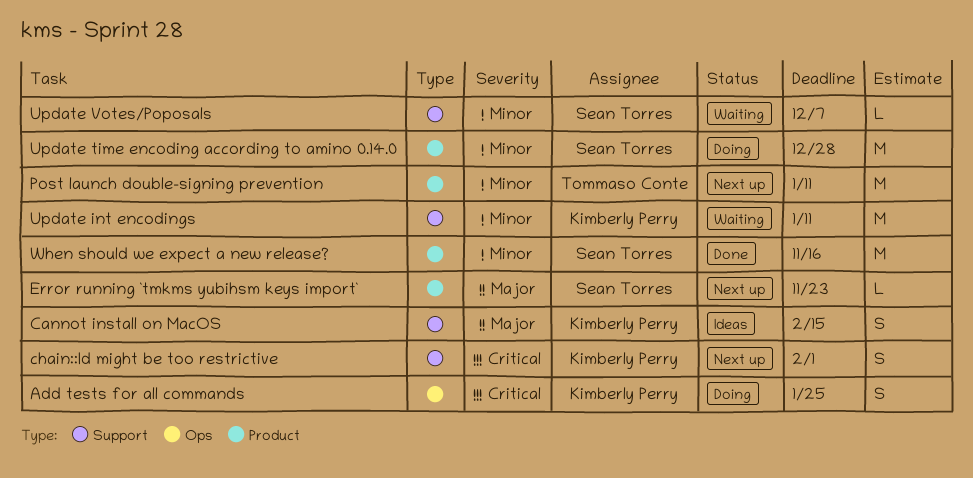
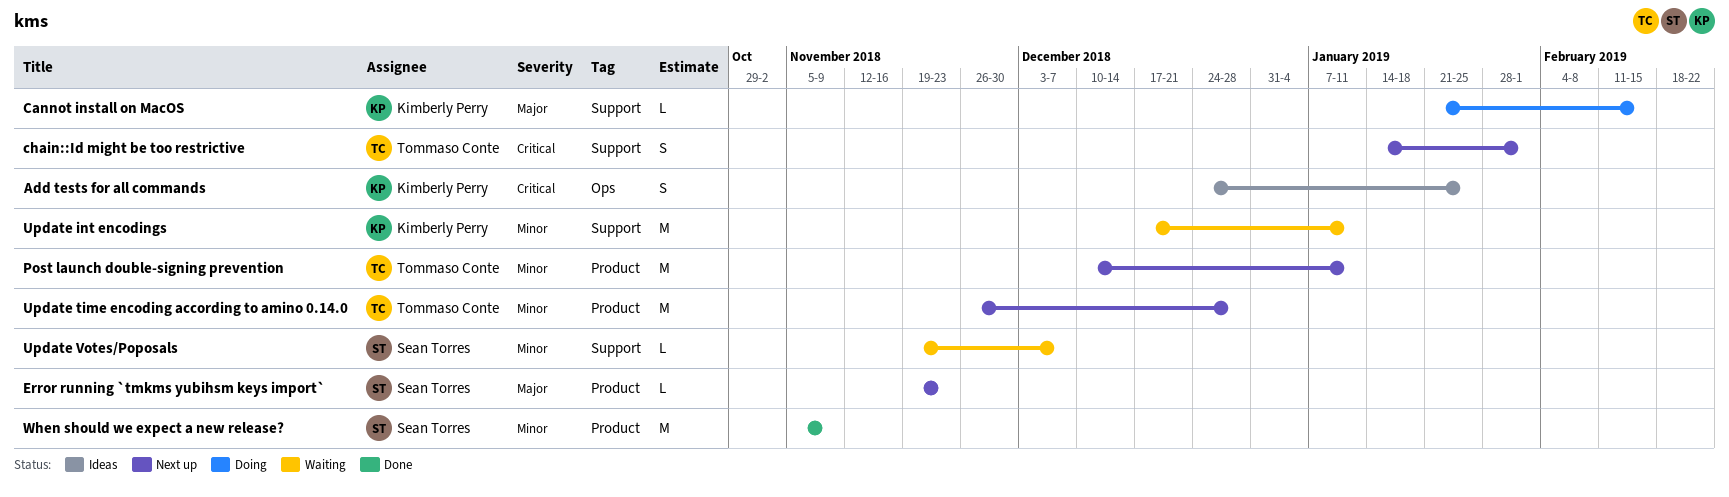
Add tests for all commands, status: Doing -> Ideas
Cannot install on MacOS, status: Ideas -> Doing
Cannot install on MacOS, estimate: S -> L
chain::Id might be too restrictive, owner: Kimberly Perry -> Tommaso Conte
Update time encoding according to amino 0.14.0, status: Doing -> Next up
Update time encoding according to amino 0.14.0, owner: Sean Torres -> Tommaso Conte
When should we expect a new release?, due: Nov 16 -> Nov 9

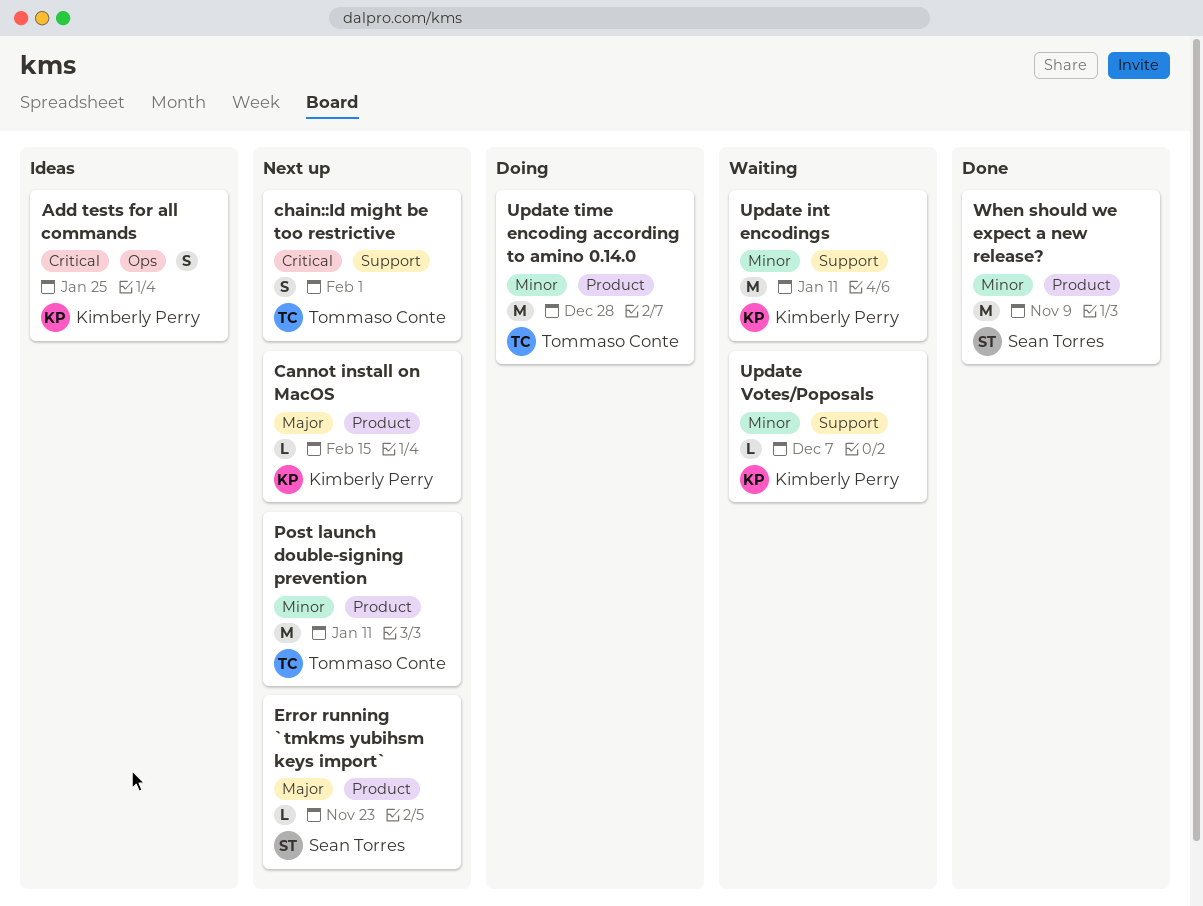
Cannot install on MacOS, status: Doing -> Next up
Cannot install on MacOS, label: Support -> Product
Update time encoding according to amino 0.14.0, status: Next up -> Doing
Update Votes/Poposals, owner: Sean Torres -> Kimberly Perry

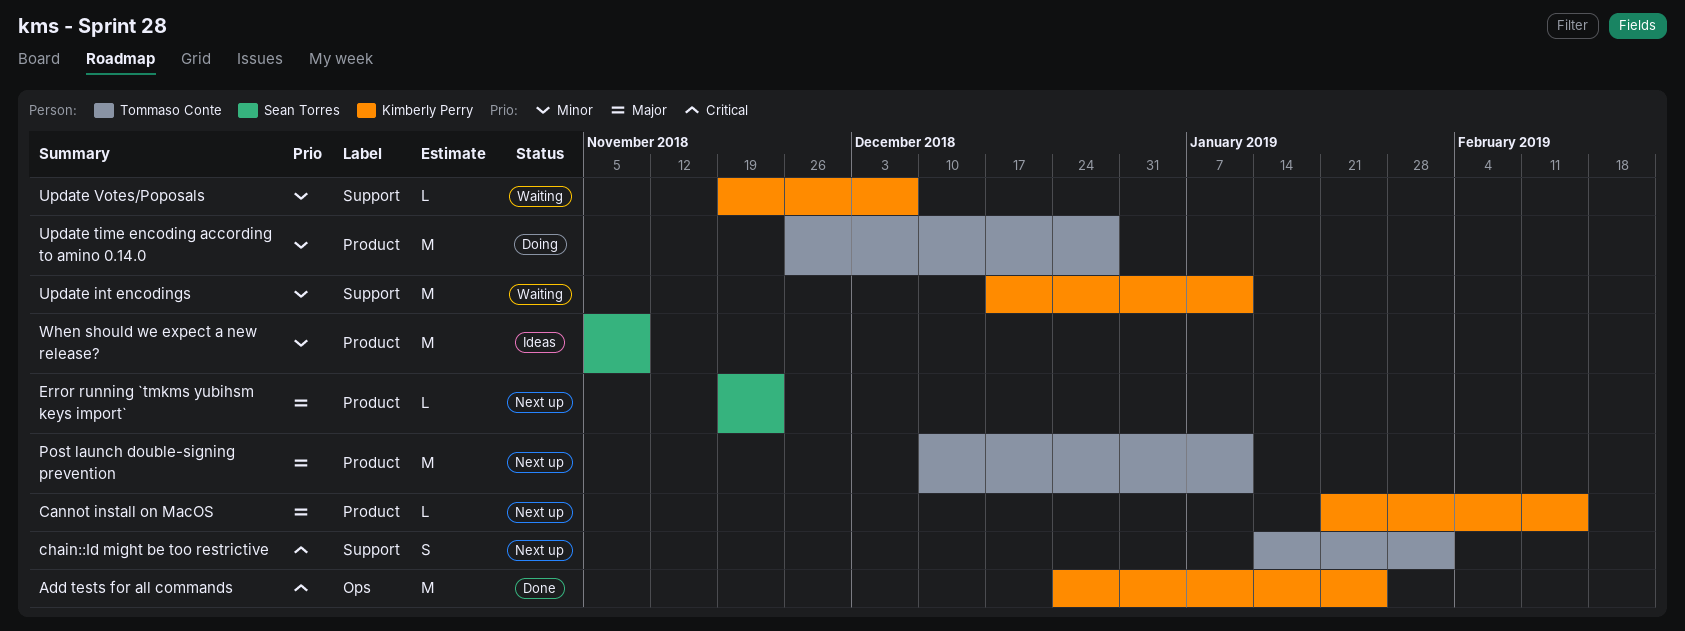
Add tests for all commands, status: Ideas -> Done
Add tests for all commands, estimate: S -> M
Post launch double-signing prevention, priority: Minor -> Major
When should we expect a new release?, status: Done -> Ideas

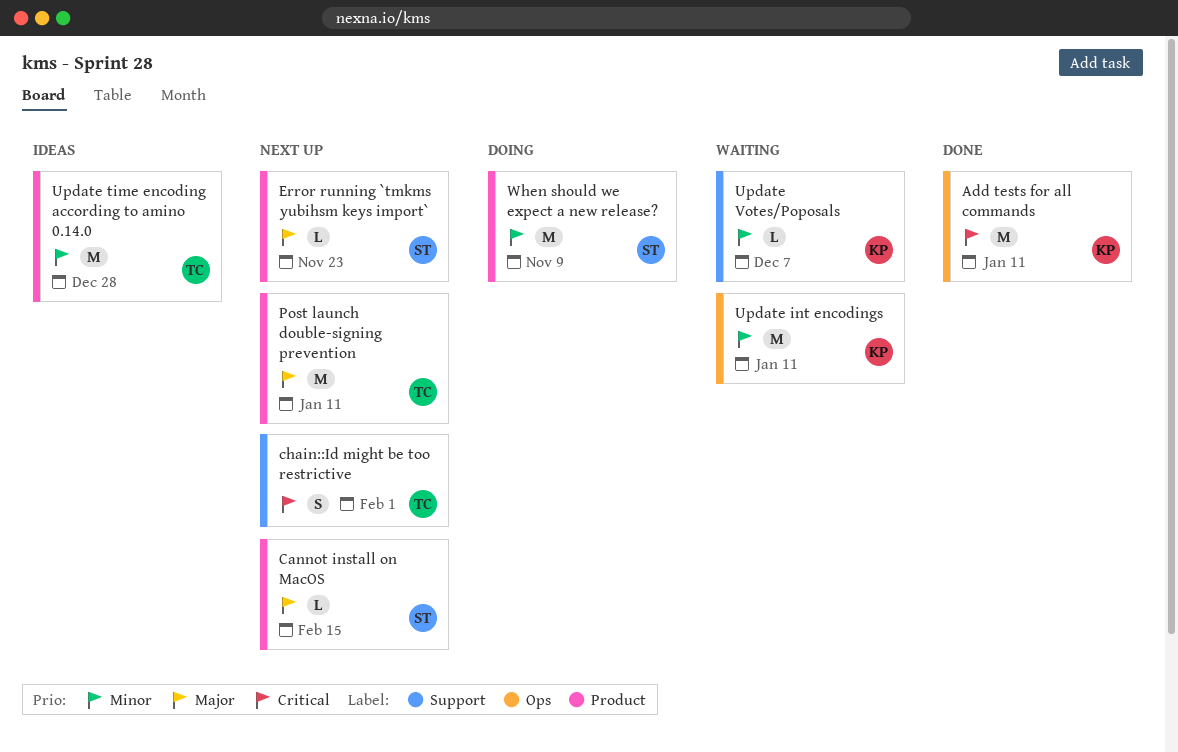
Add tests for all commands, due: Jan 25 -> Jan 11
Cannot install on MacOS, owner: Kimberly Perry -> Sean Torres
Update int encodings, label: Support -> Ops
Update time encoding according to amino 0.14.0, status: Doing -> Ideas
When should we expect a new release?, status: Ideas -> Doing

